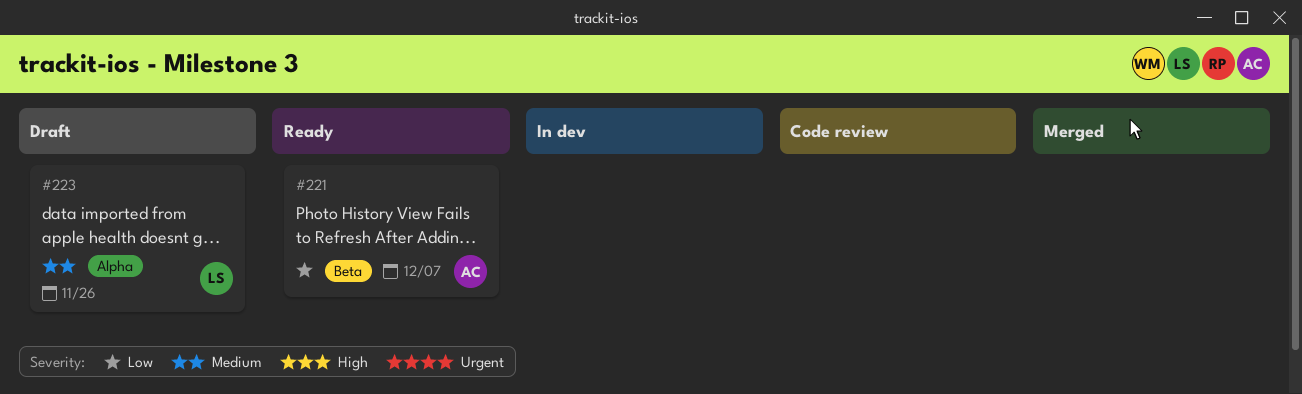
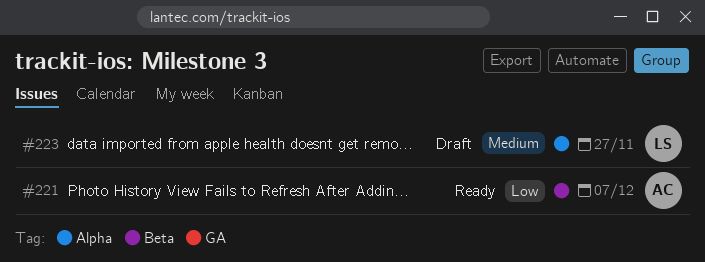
#223, due: Nov 26 -> Nov 27

